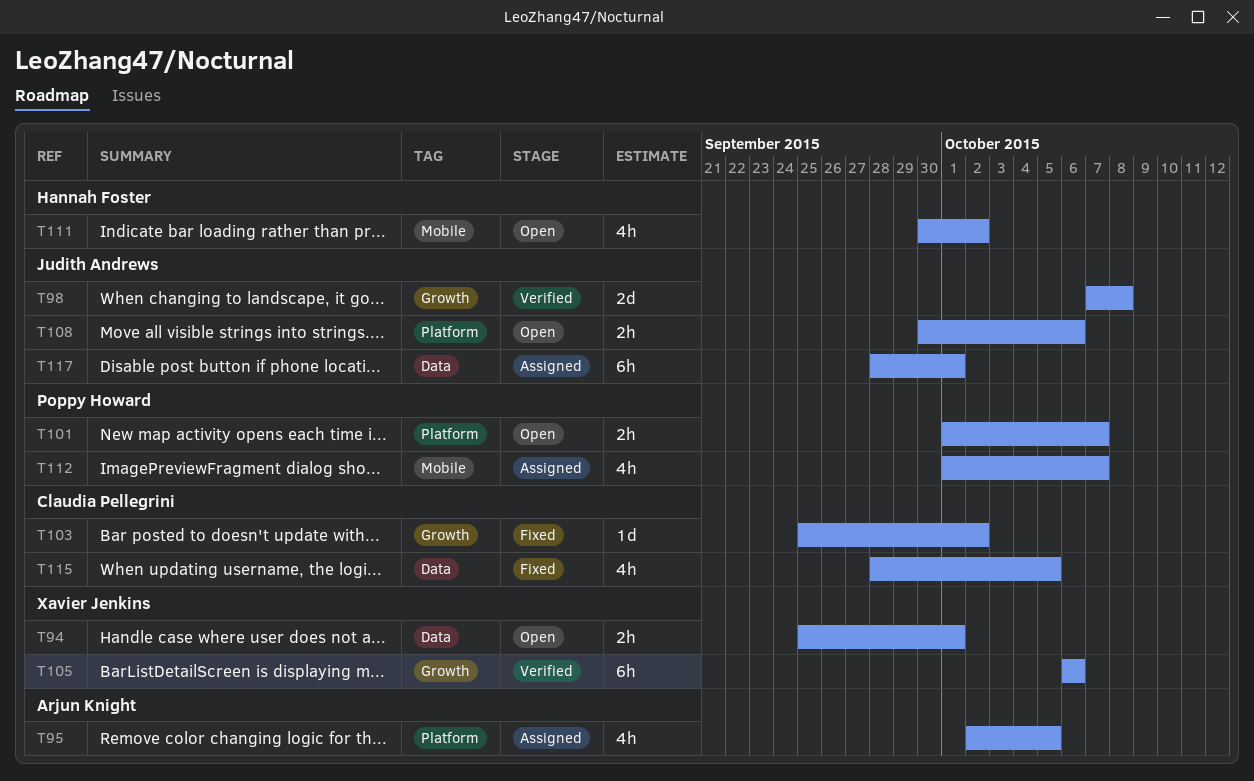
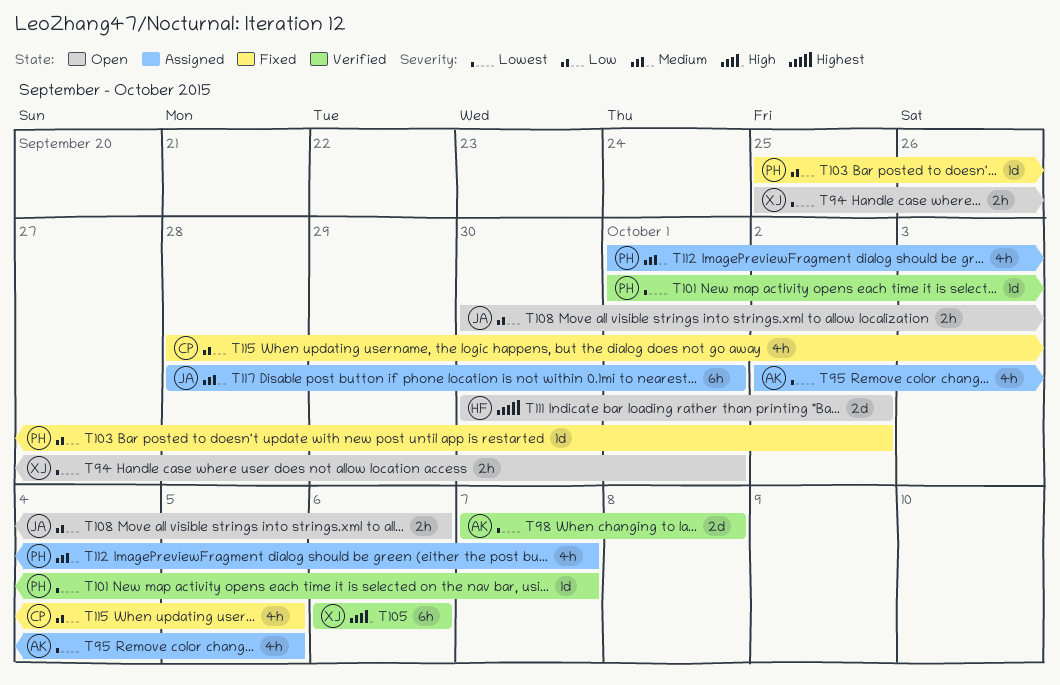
T98, owner: Judith Andrews -> Arjun Knight
T101, status: Open -> Verified
T101, estimate: 2h -> 1d
T103, owner: Claudia Pellegrini -> Poppy Howard
T111, estimate: 4h -> 2d

